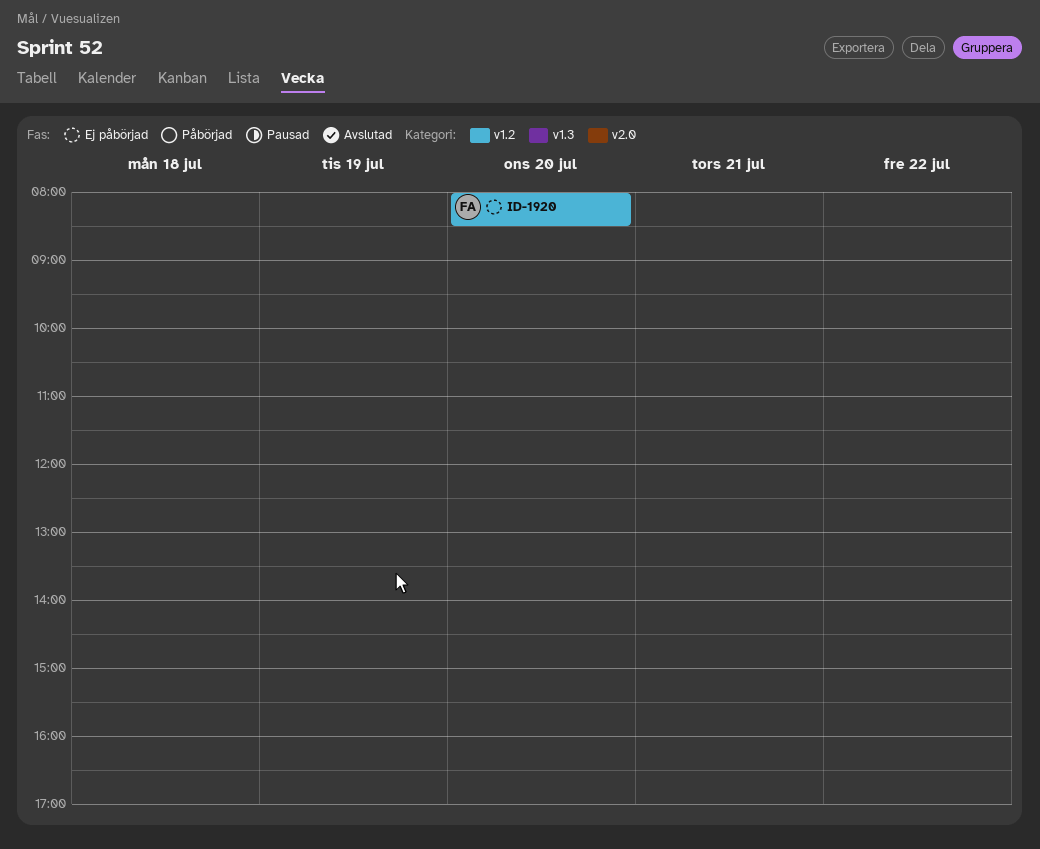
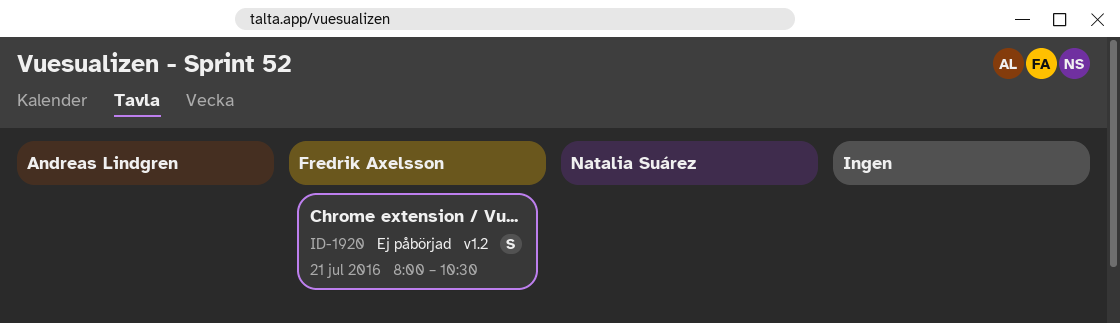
ID-1920, day: Jul 20 -> Jul 21
ID-1920, ends: 08:30 -> 10:30

